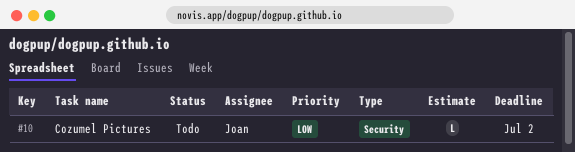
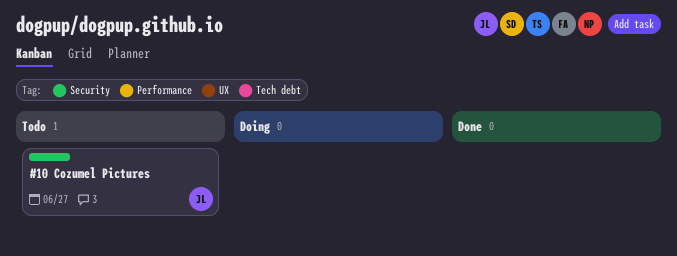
#10, due: Jul 2 -> Jun 27

